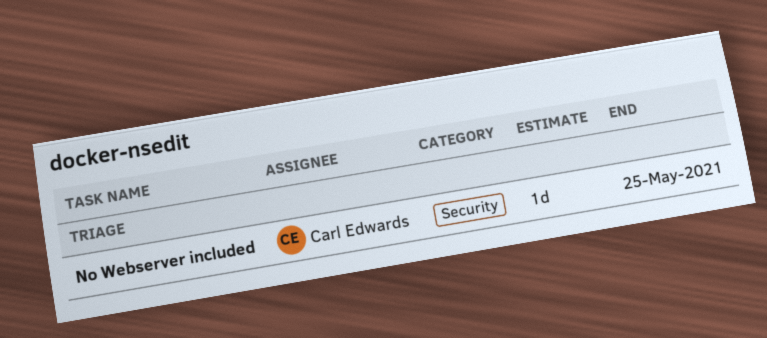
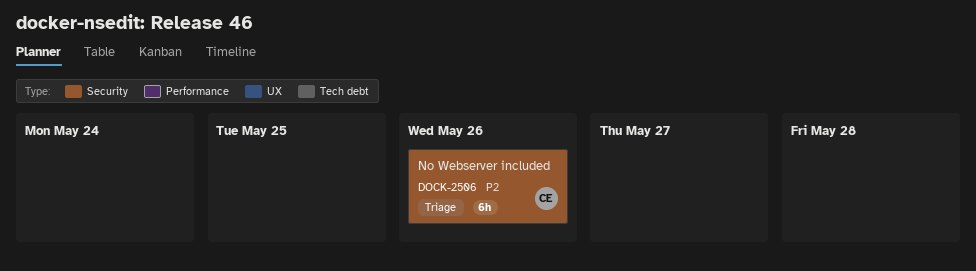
No Webserver included, estimate: 1d -> 6h
No Webserver included, due: May 25 -> May 26

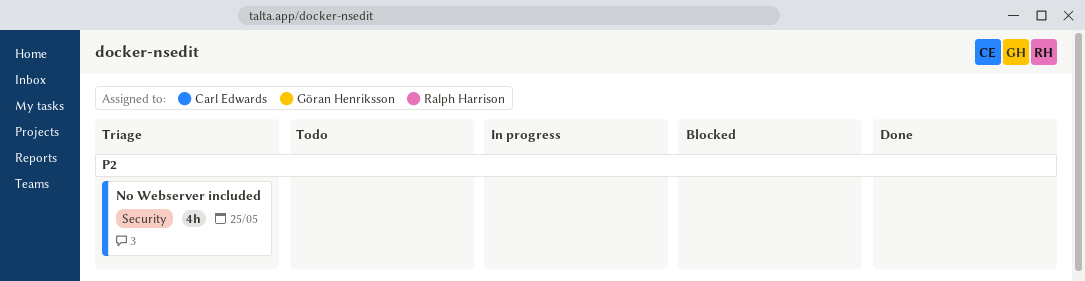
No Webserver included, estimate: 6h -> 4h
No Webserver included, due: May 26 -> May 25

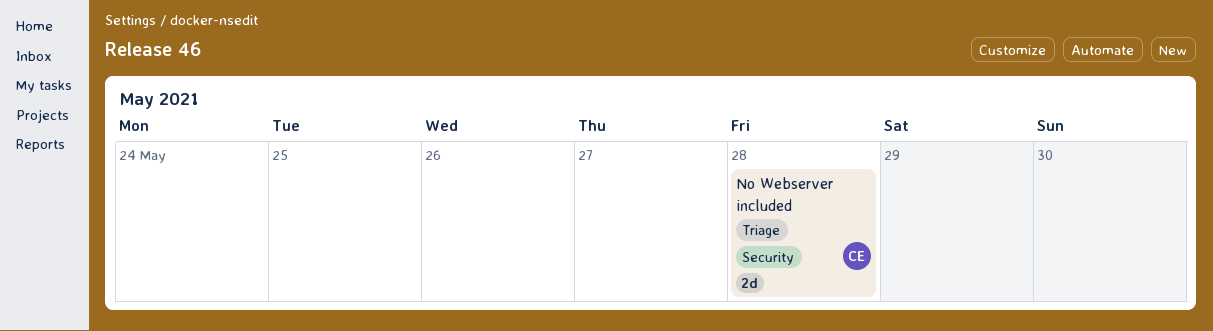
No Webserver included, estimate: 4h -> 2d
No Webserver included, due: May 25 -> May 28

